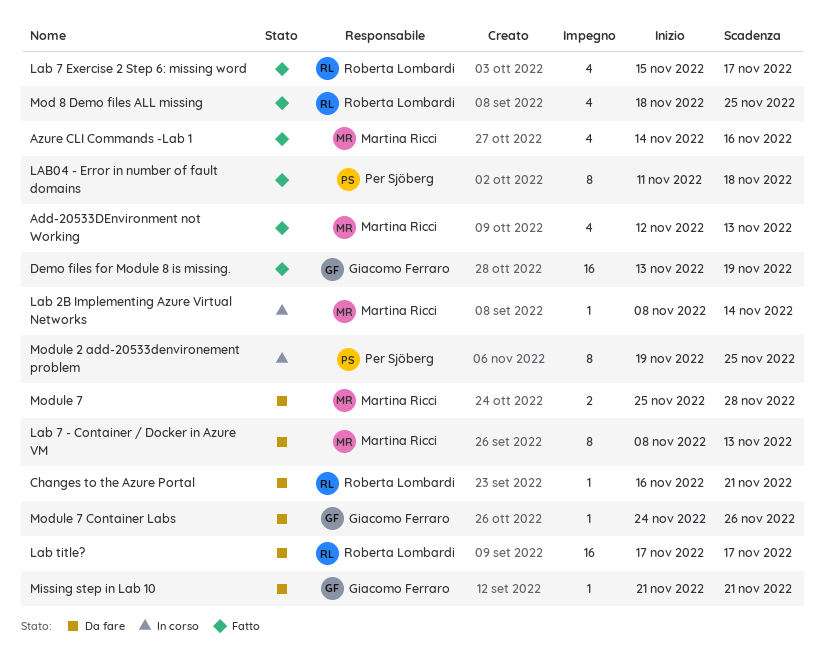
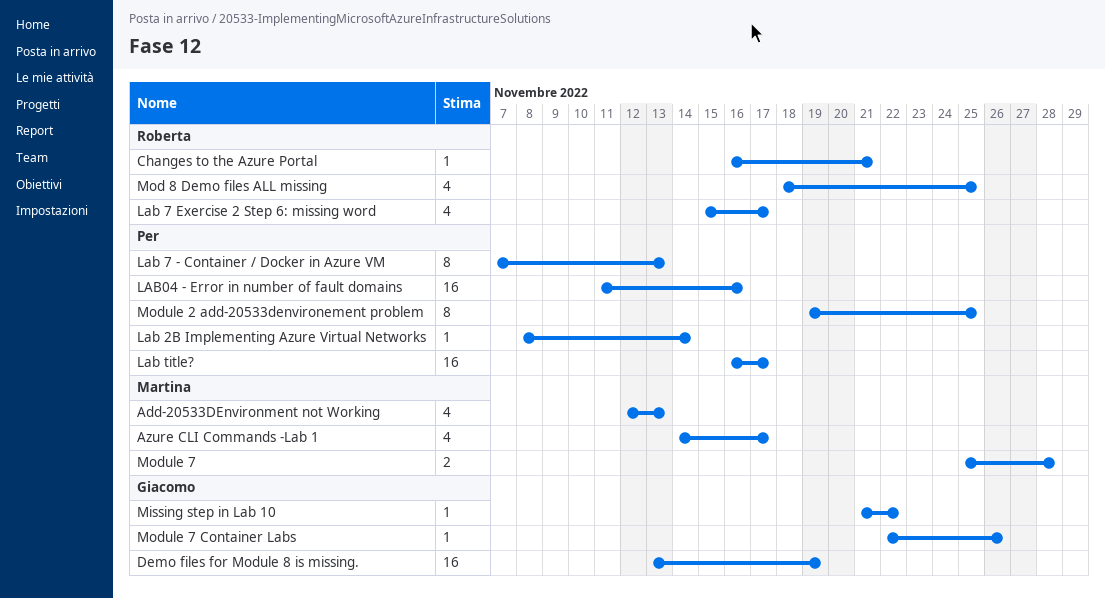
Azure CLI Commands -Lab 1, due: Nov 16 -> Nov 17
Lab 2B Implementing Azure Virtual Networks, owner: Martina Ricci -> Per Sjöberg
Lab 7 - Container / Docker in Azure VM, owner: Martina Ricci -> Per Sjöberg
Lab 7 - Container / Docker in Azure VM, start: Nov 8 -> Nov 7
Lab title?, owner: Roberta Lombardi -> Per Sjöberg
Lab title?, start: Nov 17 -> Nov 16
LAB04 - Error in number of fault domains, estimate: 8 -> 16
LAB04 - Error in number of fault domains, due: Nov 18 -> Nov 16
Missing step in Lab 10, due: Nov 21 -> Nov 22
Module 7 Container Labs, start: Nov 24 -> Nov 22

